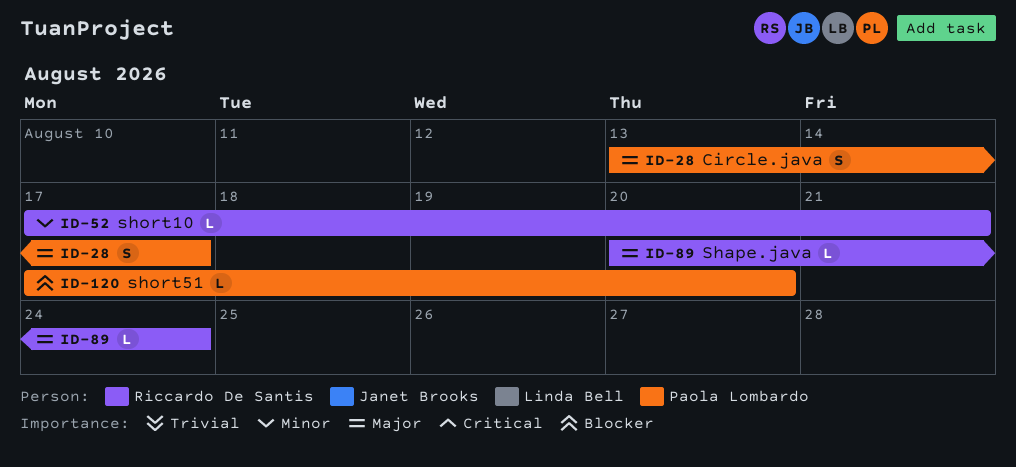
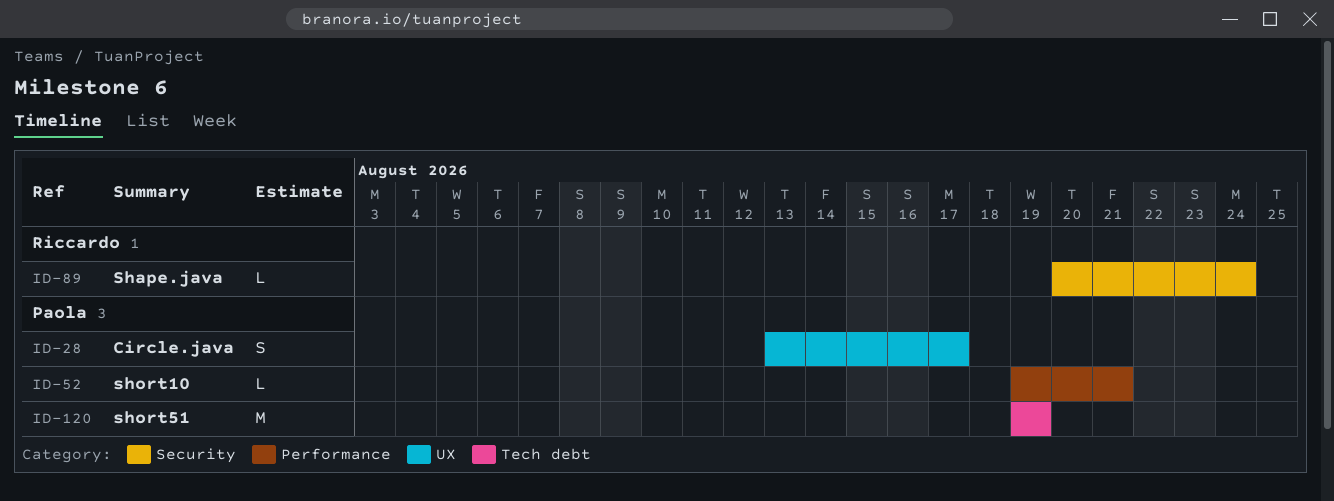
ID-52, owner: Riccardo De Santis -> Paola Lombardo
ID-52, start: Aug 17 -> Aug 19
ID-120, estimate: L -> M
ID-120, start: Aug 17 -> Aug 19
ID-120, due: Aug 20 -> Aug 19

